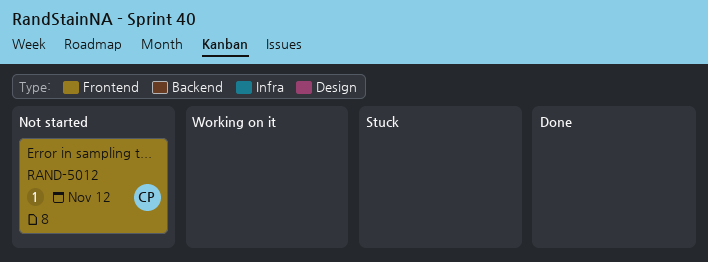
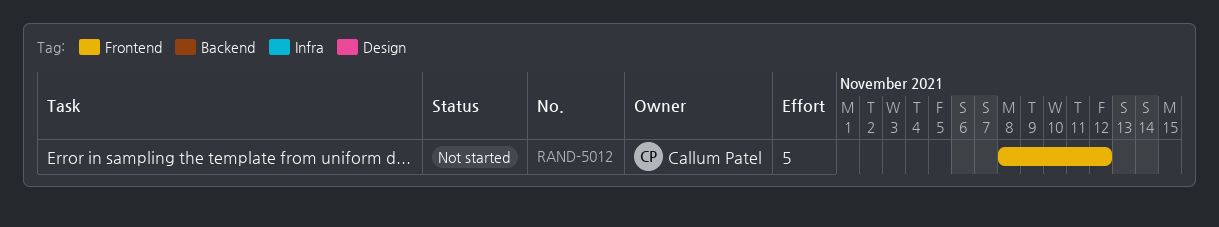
RAND-5012, estimate: 1 -> 5

